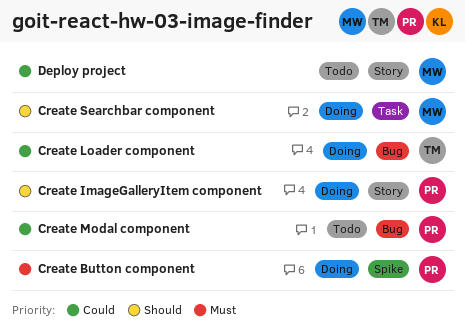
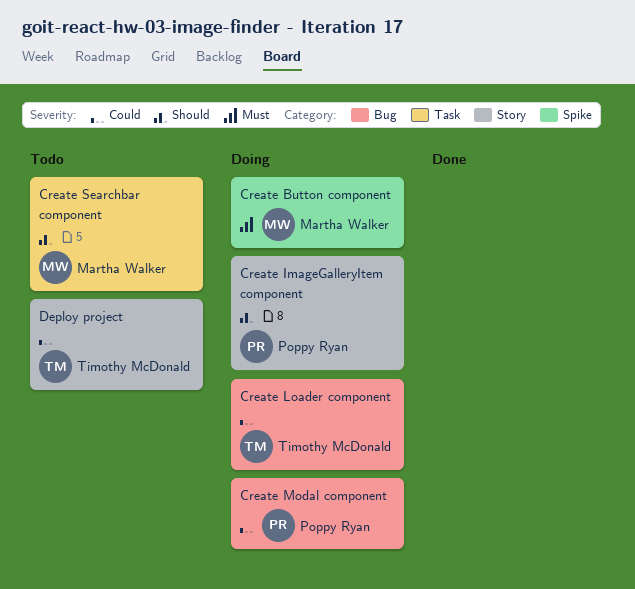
Create Button component, owner: Poppy Ryan -> Martha Walker
Create Modal component, status: Todo -> Doing
Create Searchbar component, status: Doing -> Todo
Deploy project, owner: Martha Walker -> Timothy McDonald

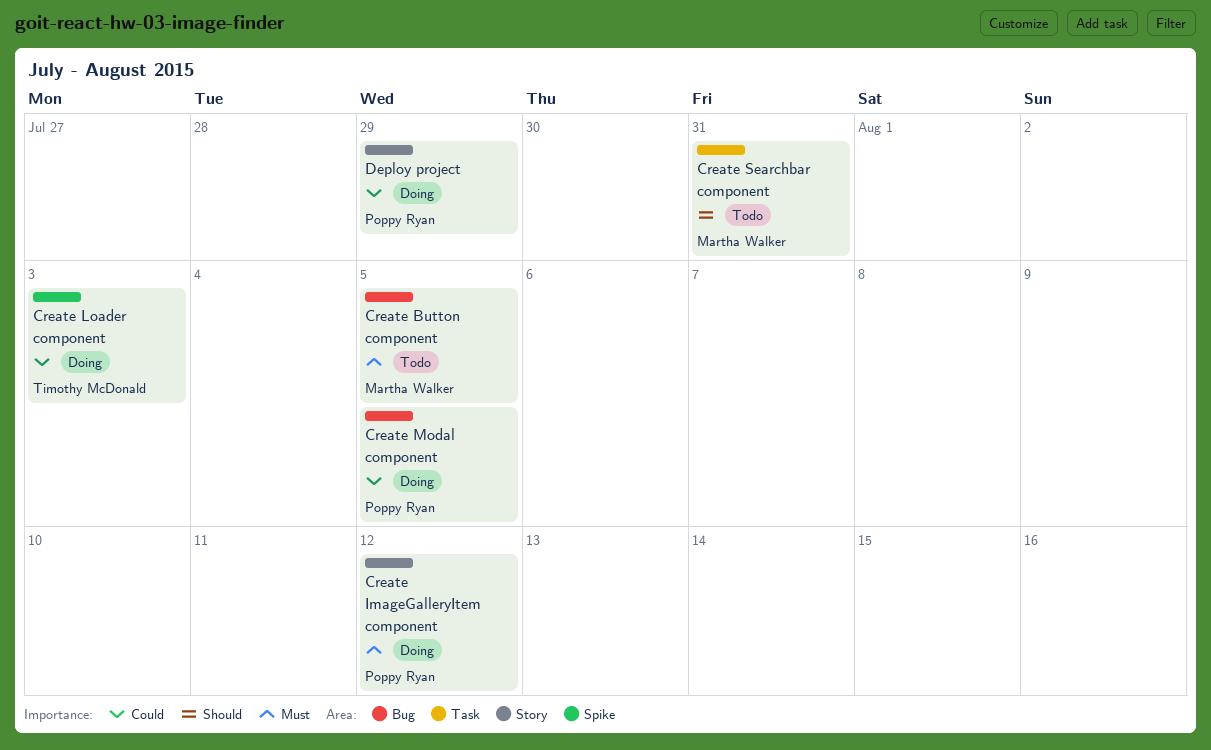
Create Button component, status: Doing -> Todo
Create Button component, label: Spike -> Bug
Create ImageGalleryItem component, priority: Should -> Must
Create Loader component, label: Bug -> Spike
Deploy project, status: Todo -> Doing
Deploy project, owner: Timothy McDonald -> Poppy Ryan

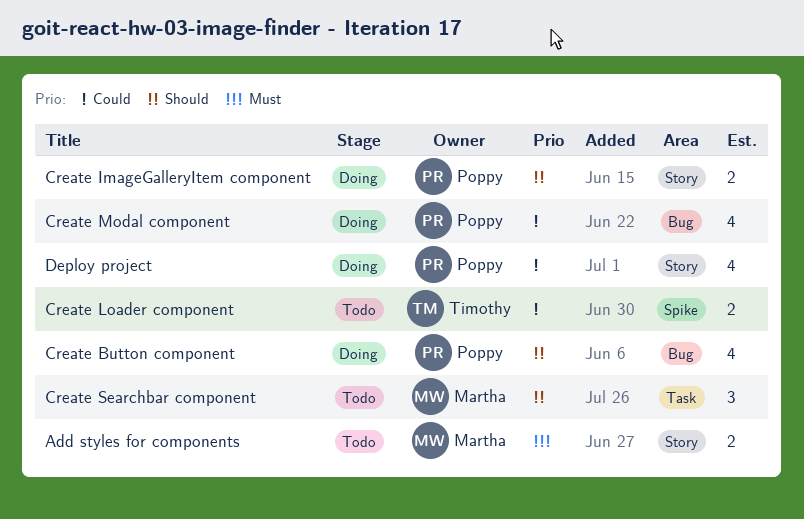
Add styles for components: none -> present
Create Button component, status: Todo -> Doing
Create Button component, owner: Martha Walker -> Poppy Ryan
Create Button component, priority: Must -> Should
Create ImageGalleryItem component, priority: Must -> Should
Create Loader component, status: Doing -> Todo

